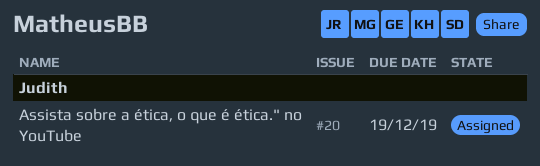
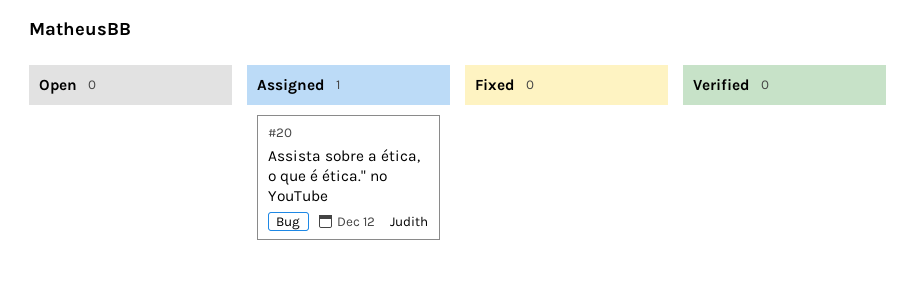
#20, due: Dec 19 -> Dec 12

